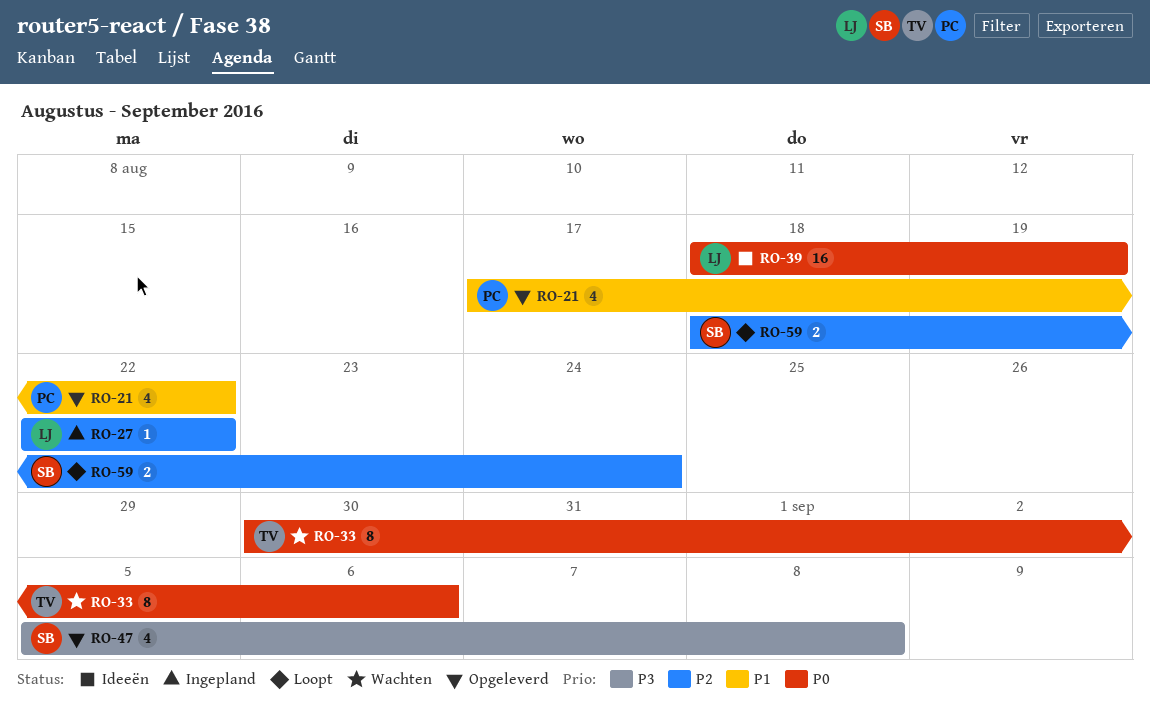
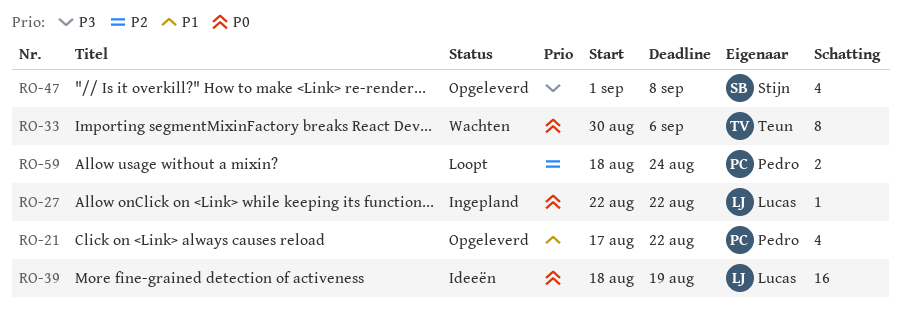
RO-27, priority: P2 -> P0
RO-47, start: Sep 5 -> Sep 1
RO-59, owner: Stijn -> Pedro

